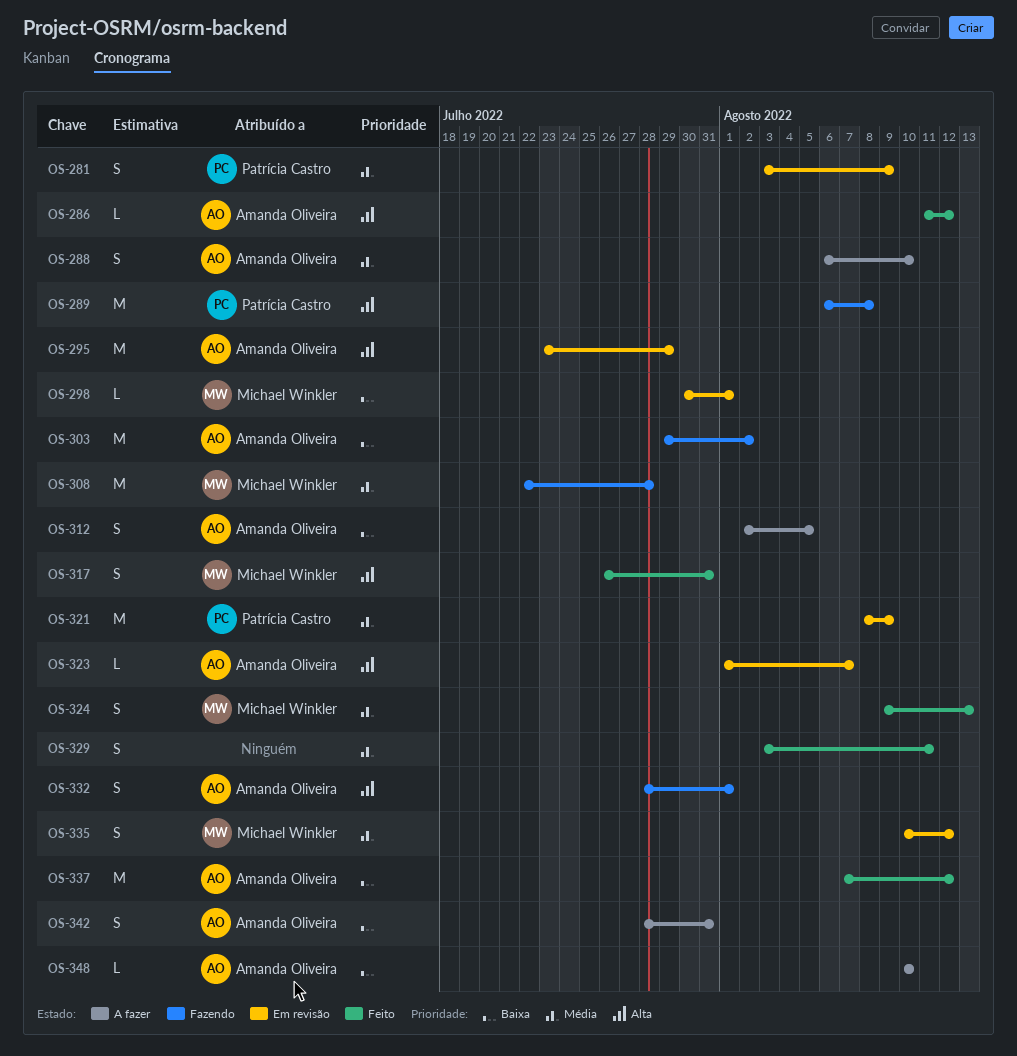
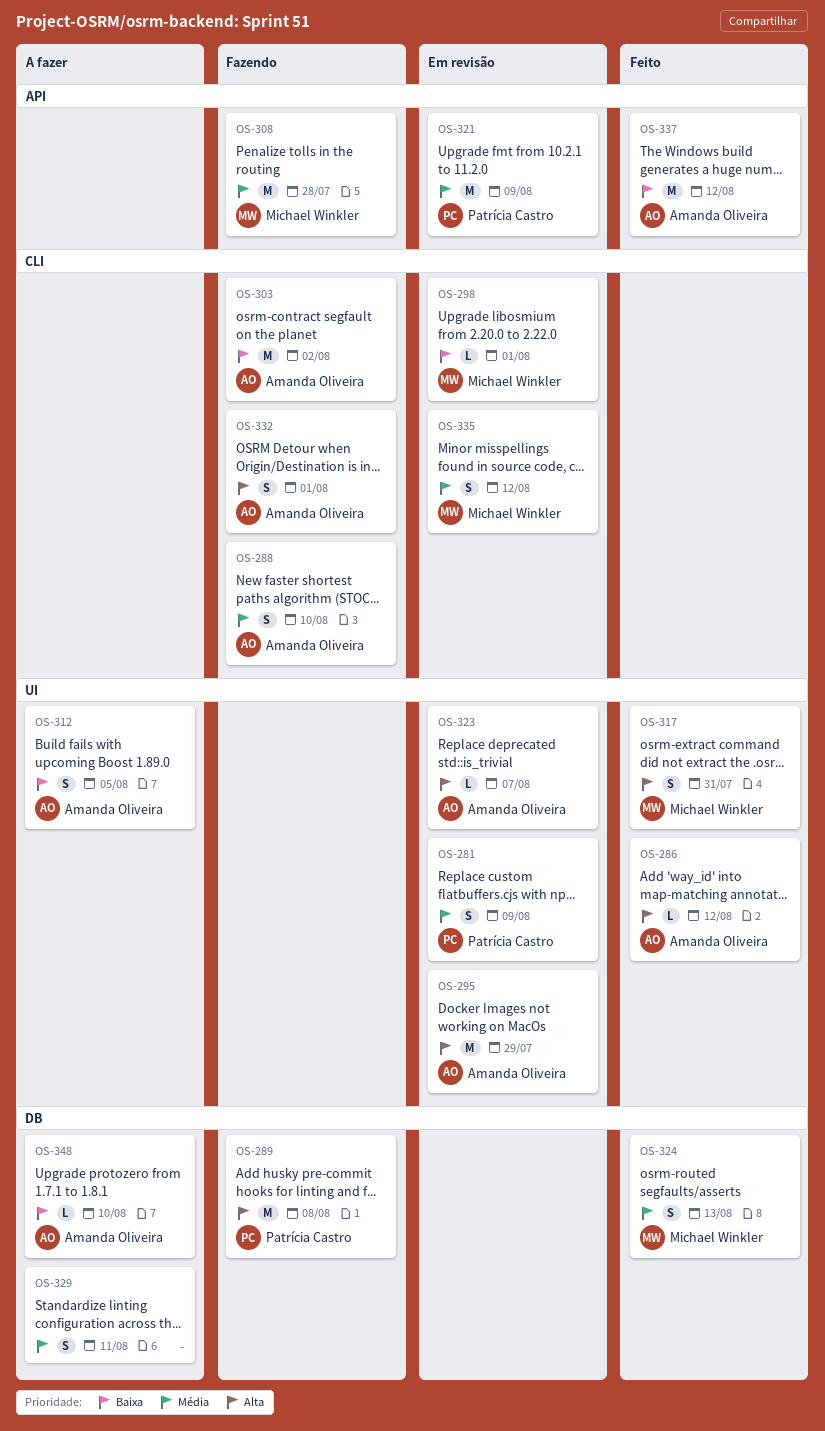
OS-288, status: A fazer -> Fazendo
OS-329, status: Feito -> A fazer
OS-342: present -> none

